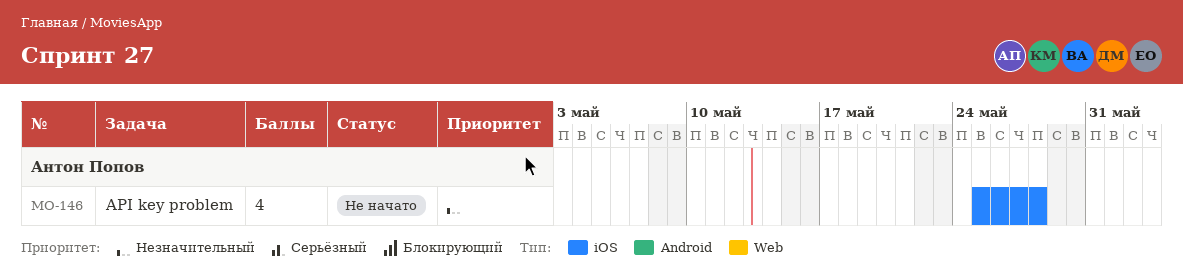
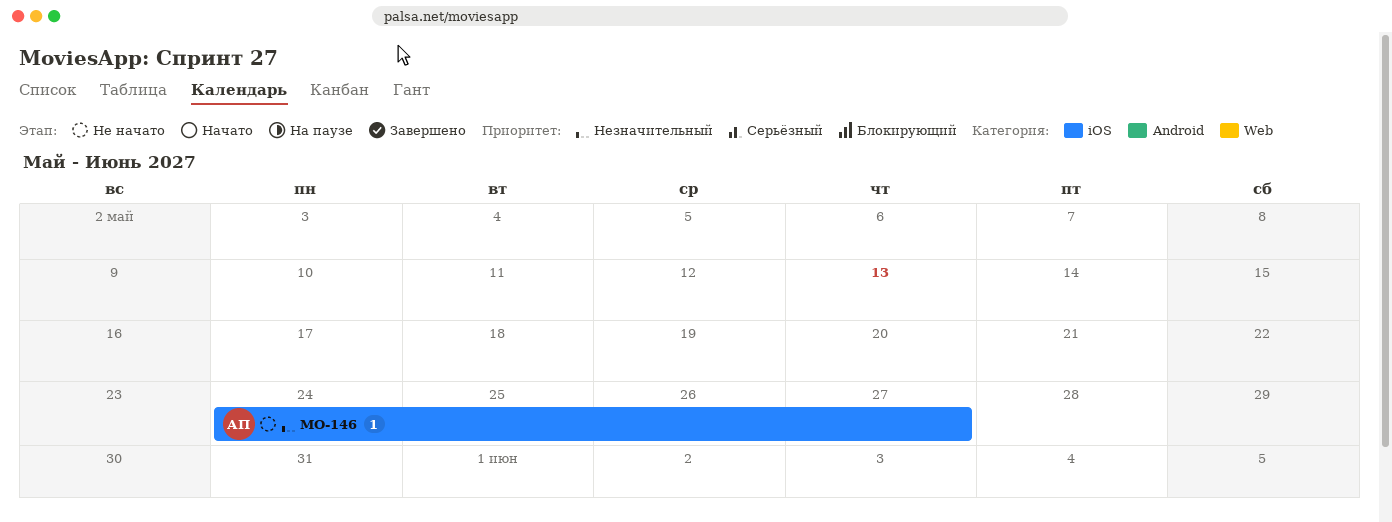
MO-146, estimate: 4 -> 1
MO-146, start: May 25 -> May 24
MO-146, due: May 28 -> May 27

